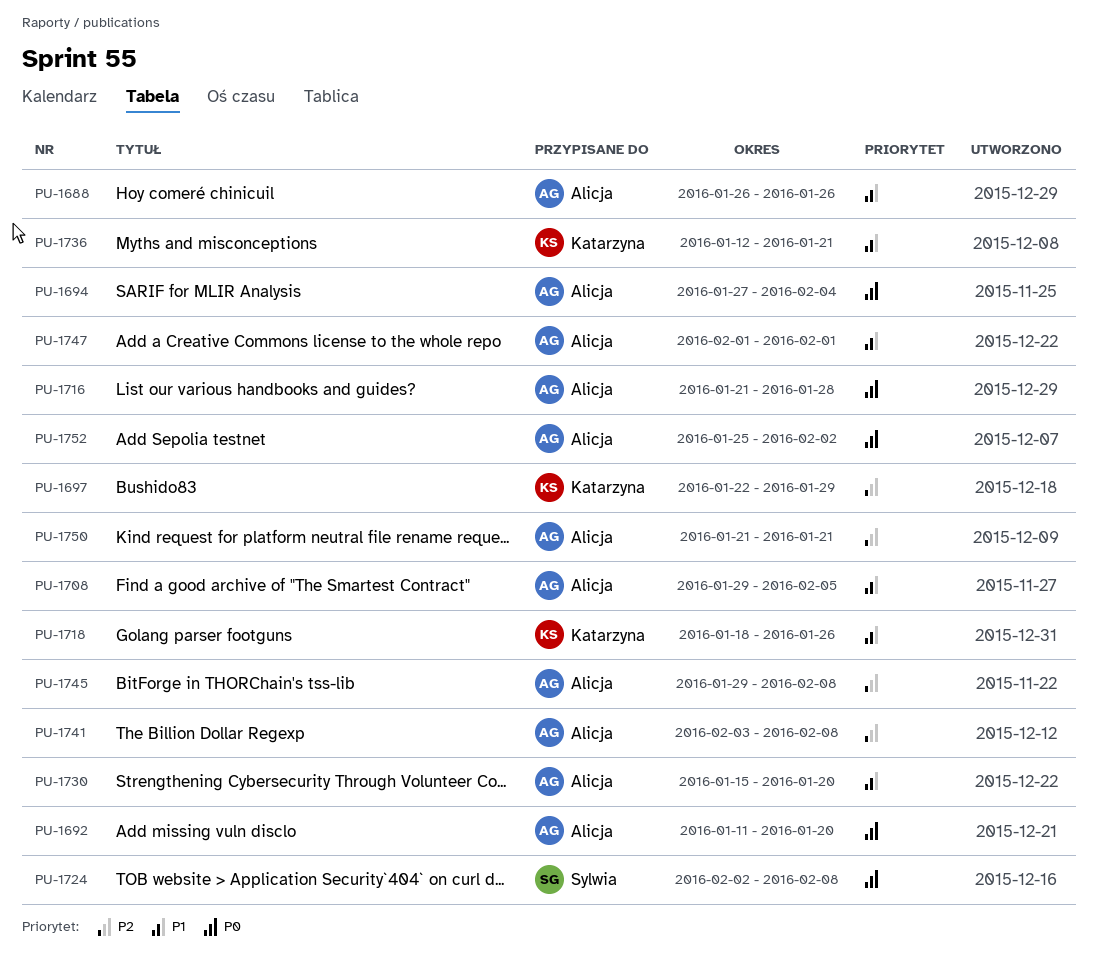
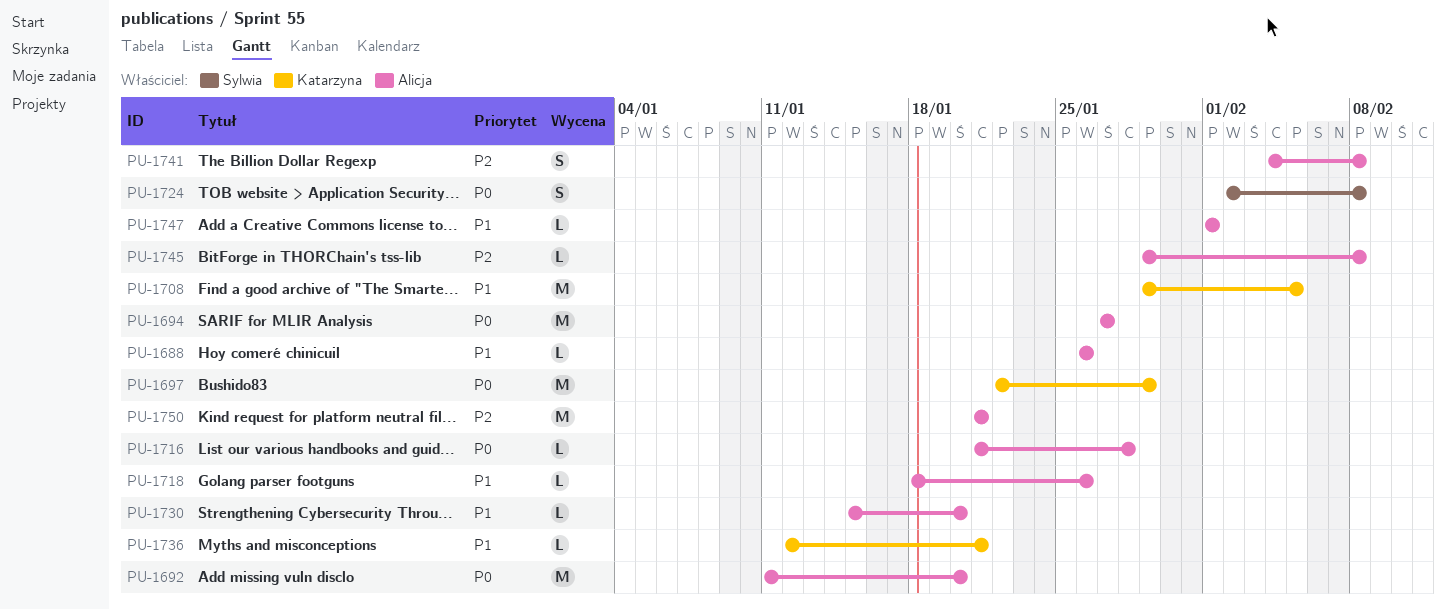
PU-1694, due: Feb 4 -> Jan 27
PU-1697, priority: P2 -> P0
PU-1708, owner: Alicja -> Katarzyna
PU-1718, owner: Katarzyna -> Alicja
PU-1741, start: Feb 3 -> Feb 4
PU-1752: present -> none

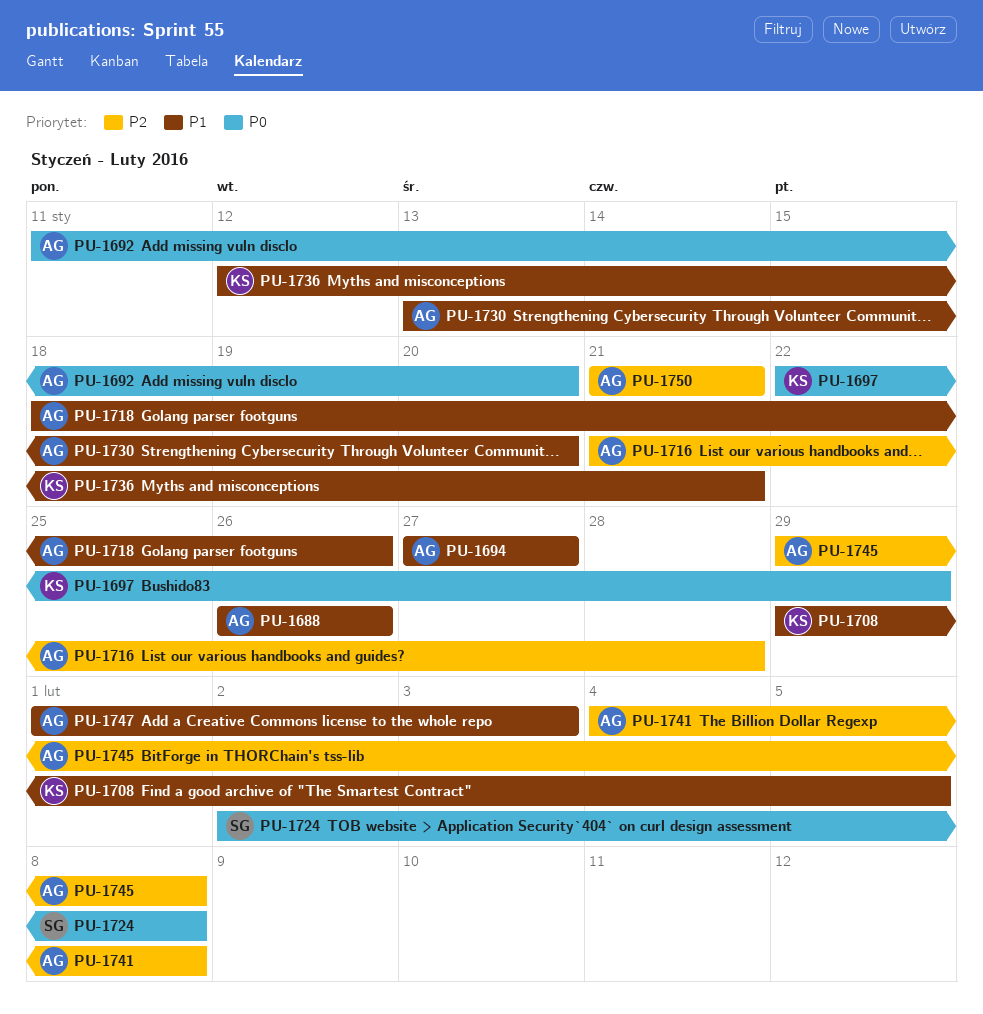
PU-1694, priority: P0 -> P1
PU-1716, priority: P0 -> P2
PU-1730, start: Jan 15 -> Jan 13
PU-1747, due: Feb 1 -> Feb 3

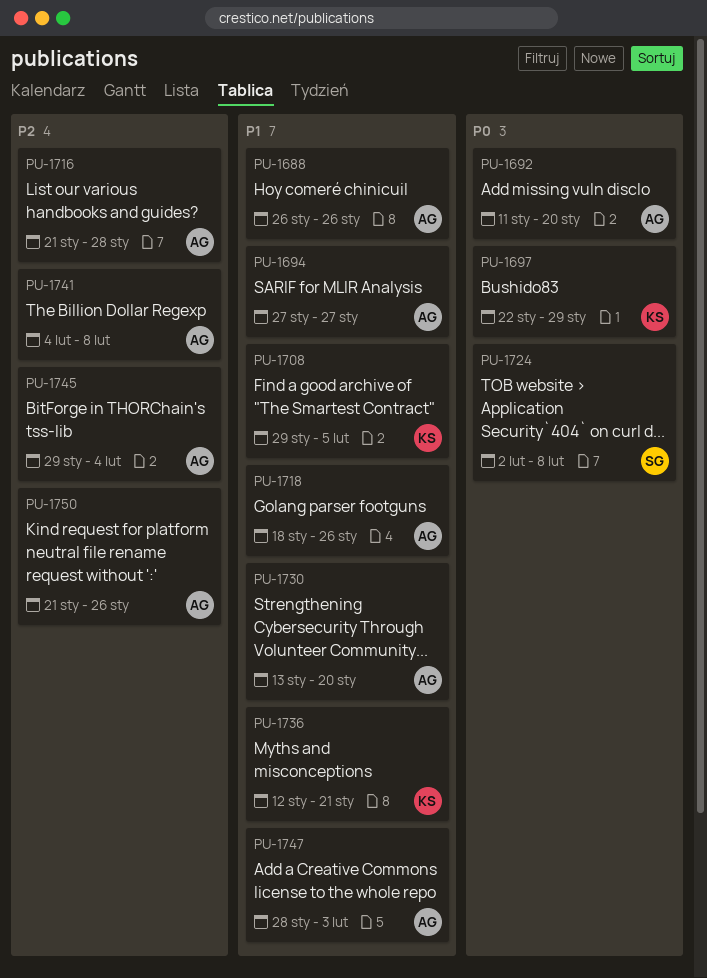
PU-1745, due: Feb 8 -> Feb 4
PU-1747, start: Feb 1 -> Jan 28
PU-1750, due: Jan 21 -> Jan 26

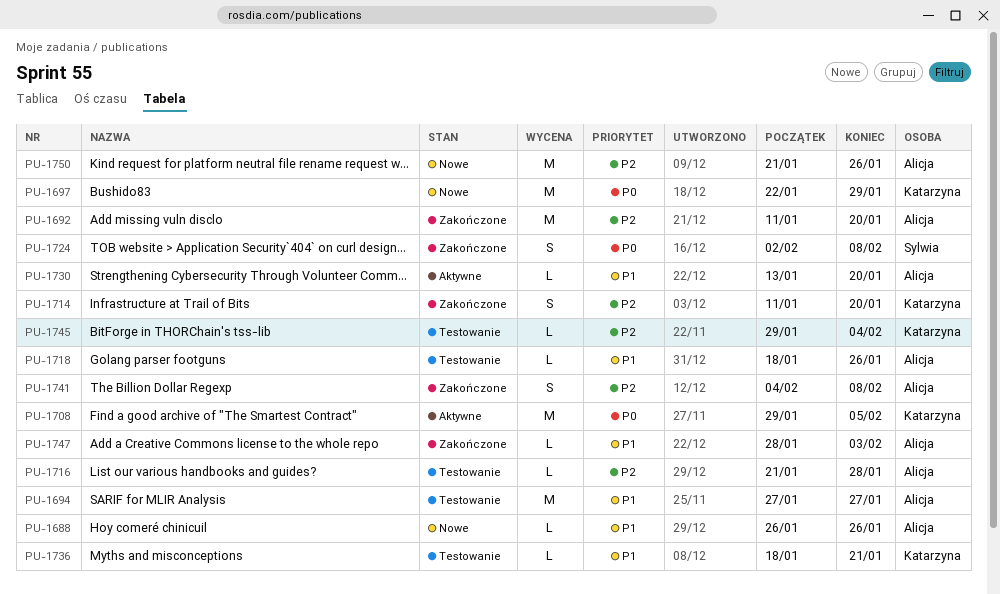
PU-1692, priority: P0 -> P2
PU-1708, priority: P1 -> P0
PU-1714: none -> present
PU-1736, start: Jan 12 -> Jan 18
PU-1745, owner: Alicja -> Katarzyna

